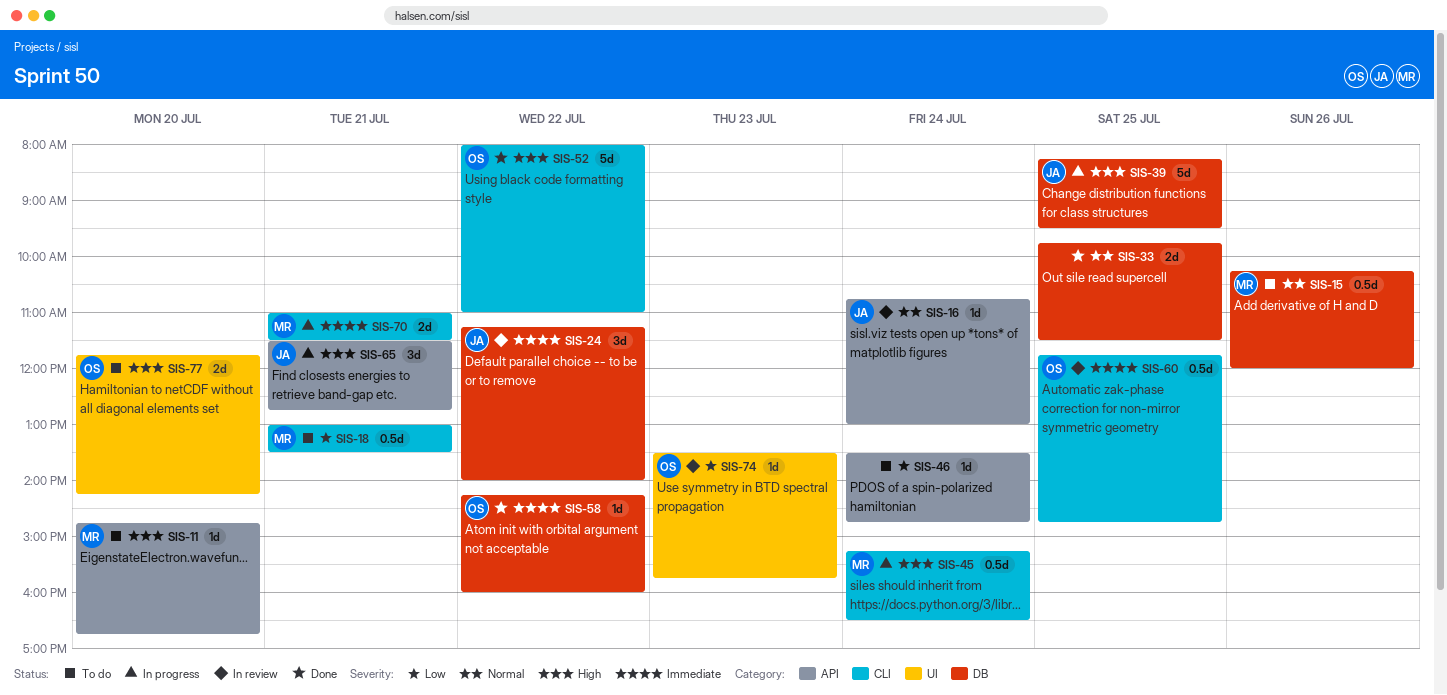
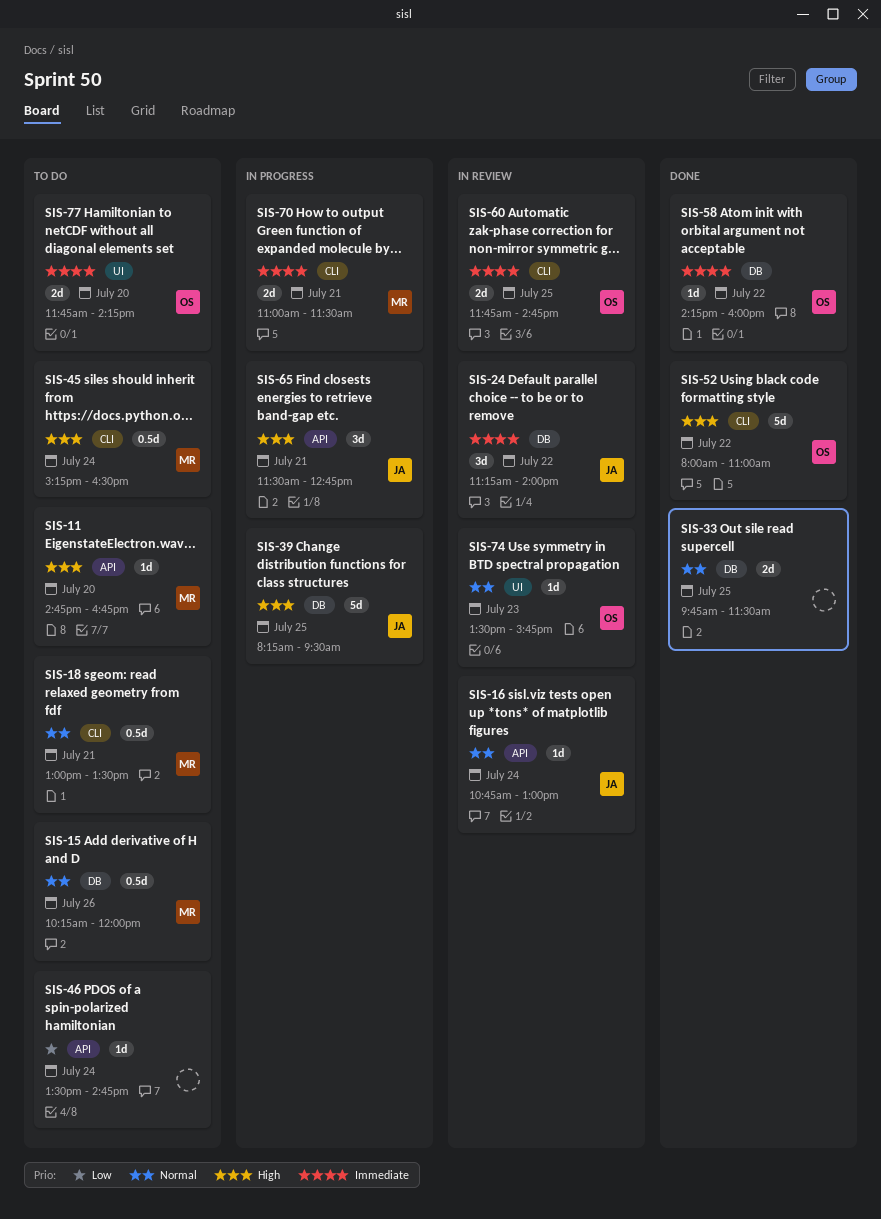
SIS-18, priority: Low -> Normal
SIS-45, status: In progress -> To do
SIS-60, estimate: 0.5d -> 2d
SIS-74, priority: Low -> Normal
SIS-77, priority: High -> Immediate

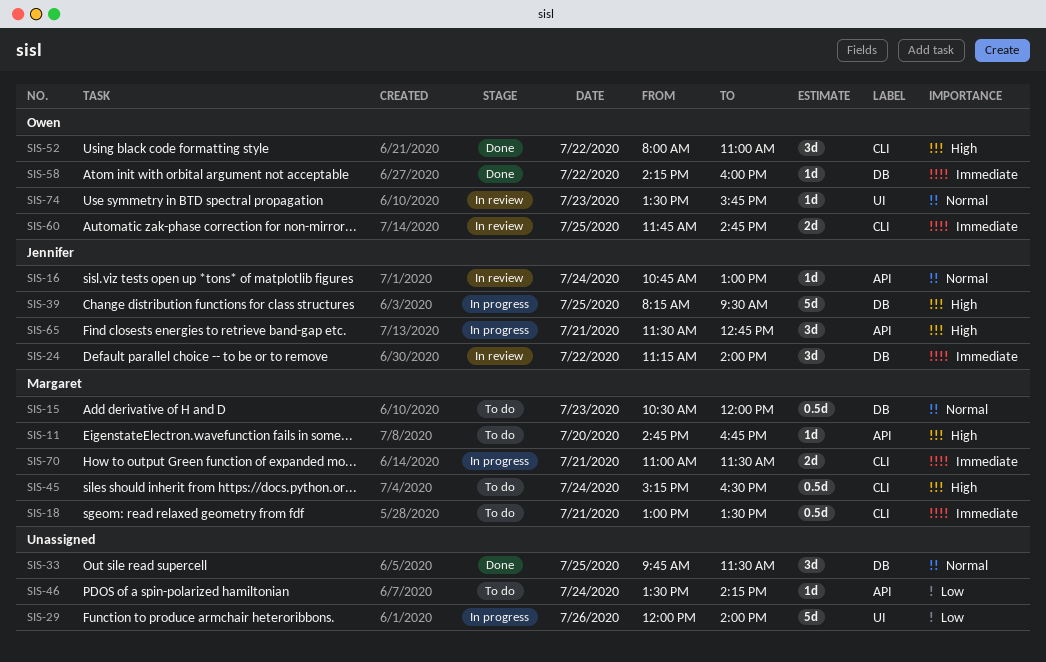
SIS-15, day: Jul 26 -> Jul 23
SIS-15, begins: 10:15 -> 10:30
SIS-18, priority: Normal -> Immediate
SIS-29: none -> present
SIS-33, estimate: 2d -> 3d
SIS-46, ends: 14:45 -> 14:15
SIS-52, estimate: 5d -> 3d
SIS-77: present -> none

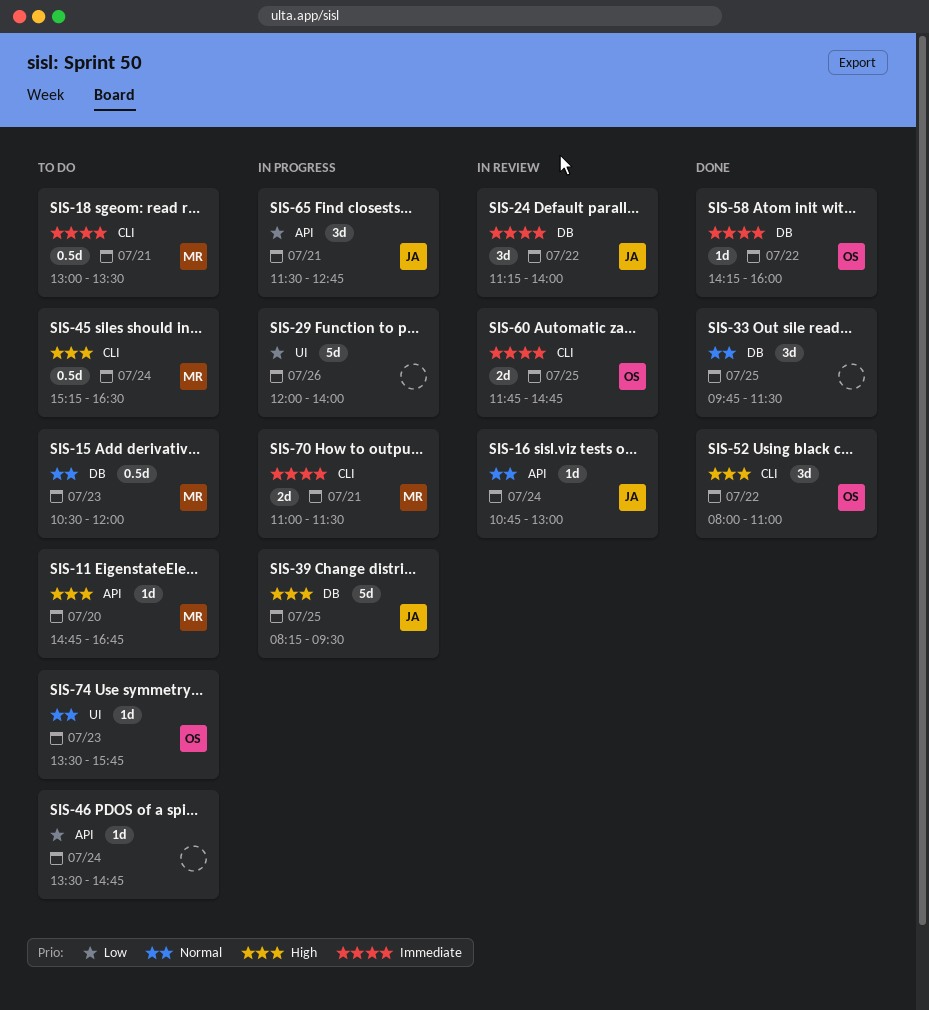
SIS-46, ends: 14:15 -> 14:45
SIS-65, priority: High -> Low
SIS-74, status: In review -> To do

